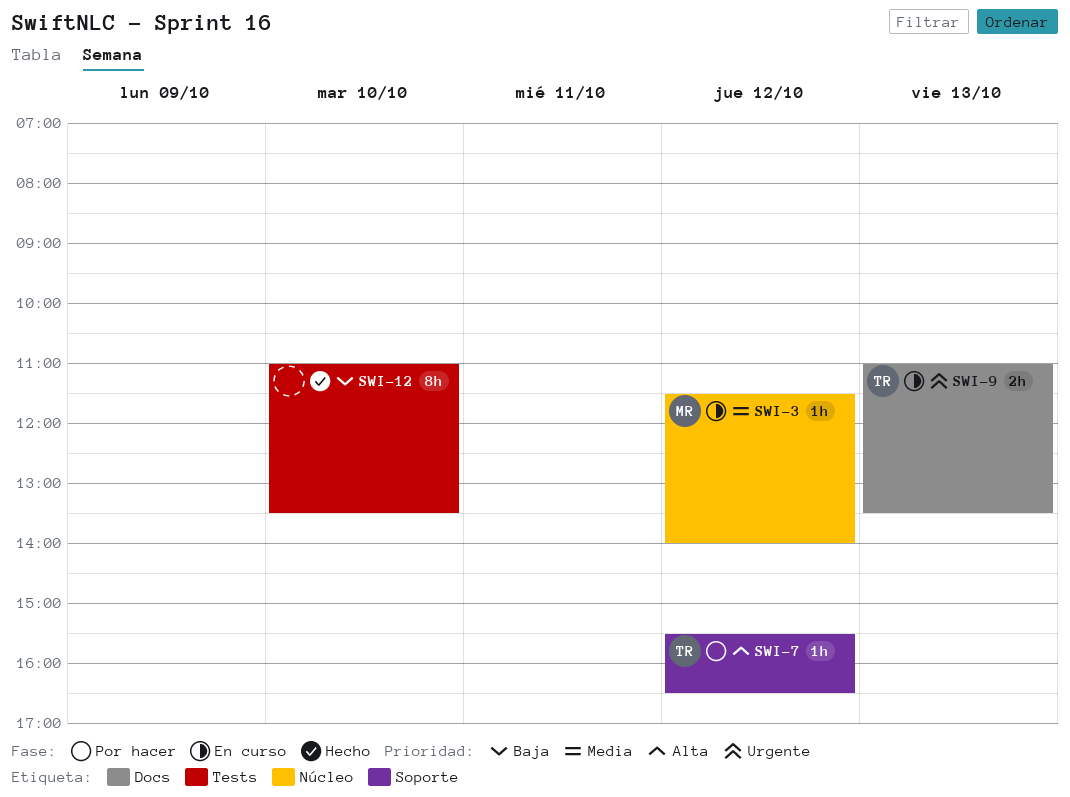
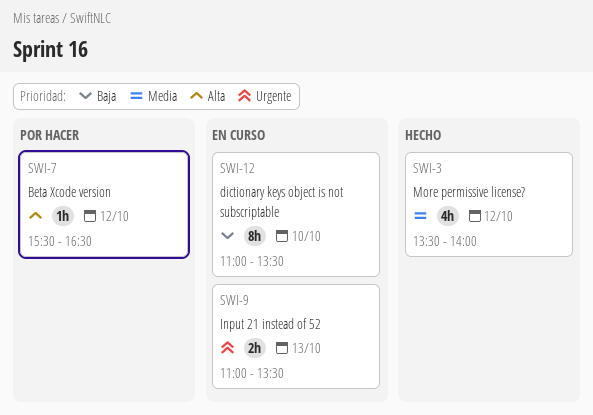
SWI-3, status: En curso -> Hecho
SWI-3, estimate: 1h -> 4h
SWI-3, begins: 11:30 -> 13:30
SWI-12, status: Hecho -> En curso

